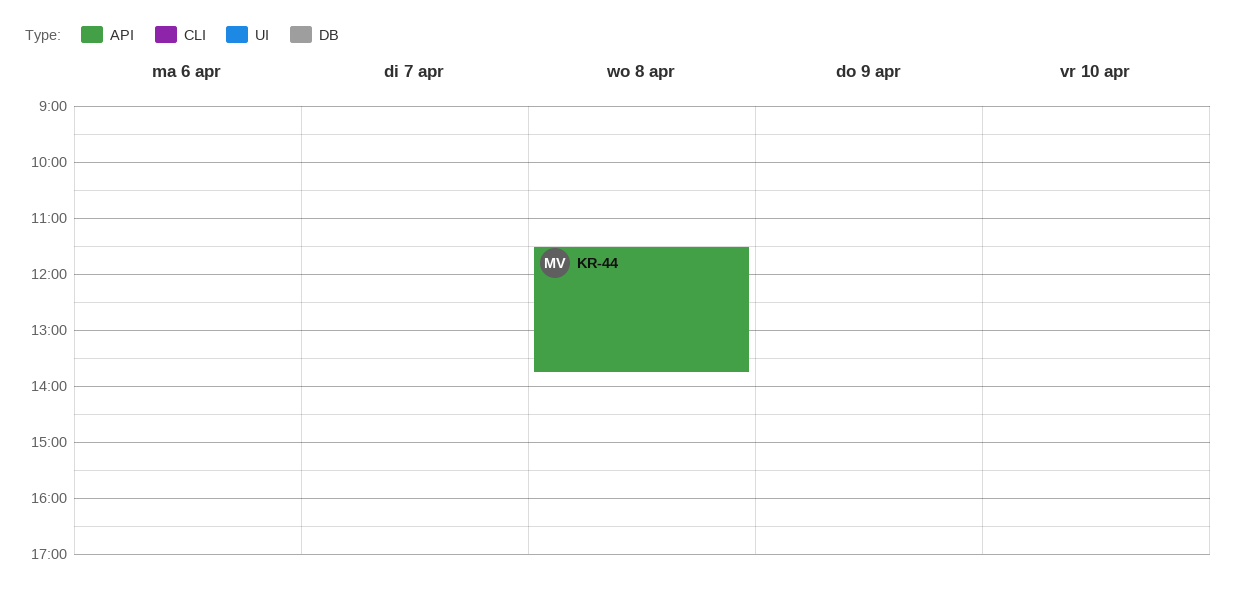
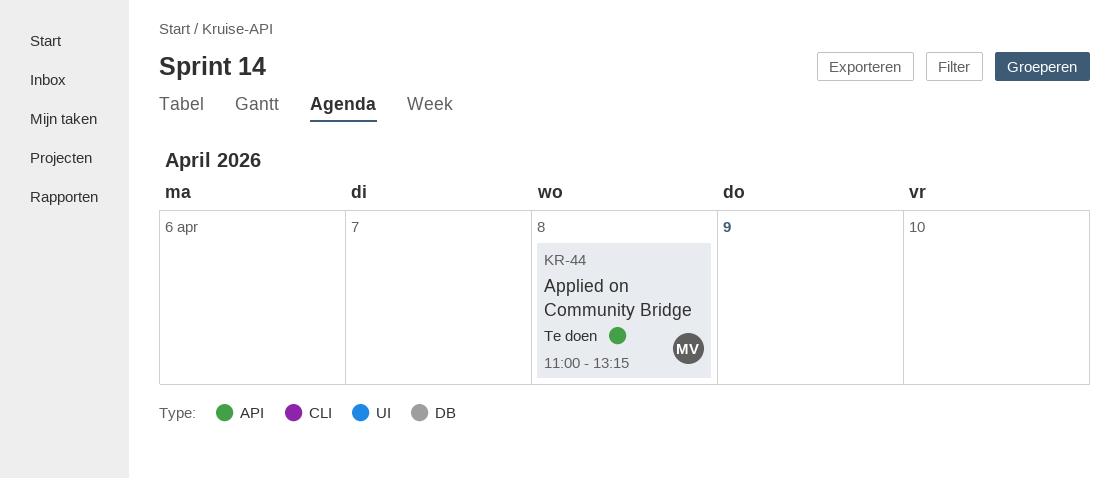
KR-44, begins: 11:30 -> 11:00
KR-44, ends: 13:45 -> 13:15

